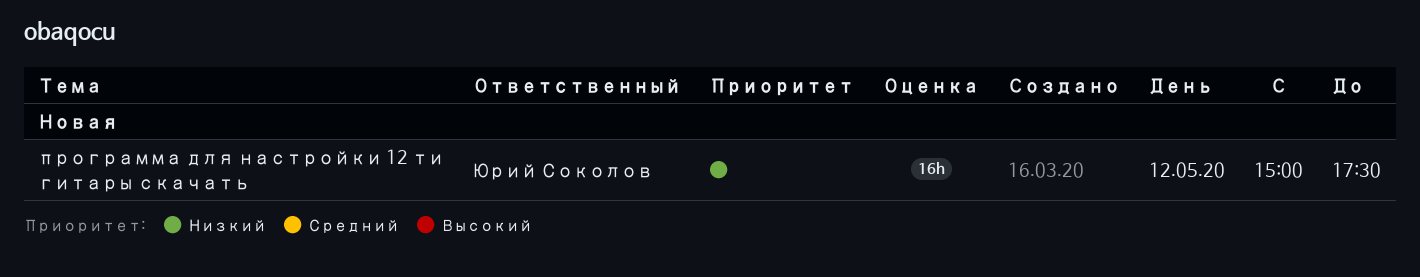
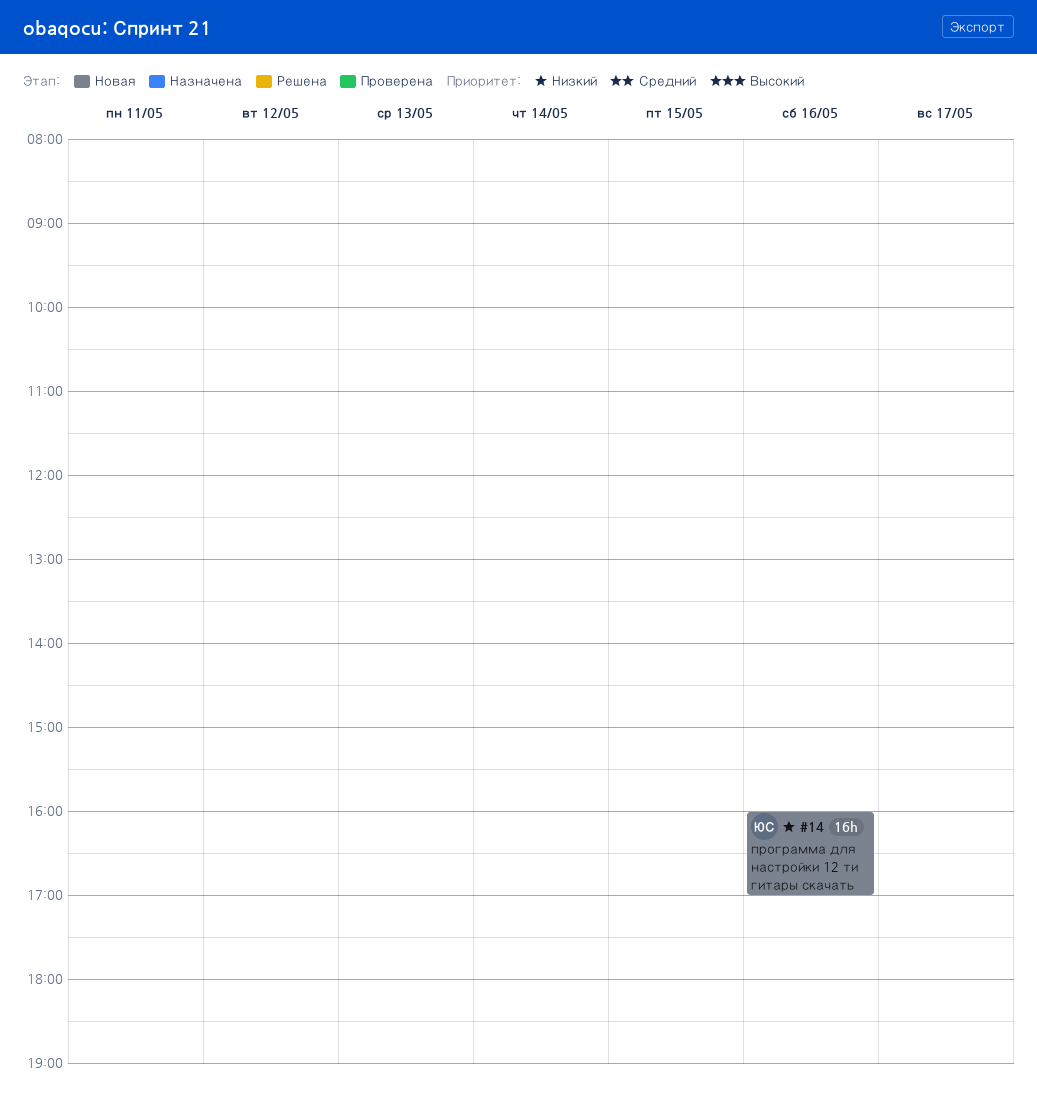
программа для настройки 12 ти гитары скачать, day: May 12 -> May 16
программа для настройки 12 ти гитары скачать, begins: 15:00 -> 16:00
программа для настройки 12 ти гитары скачать, ends: 17:30 -> 17:00

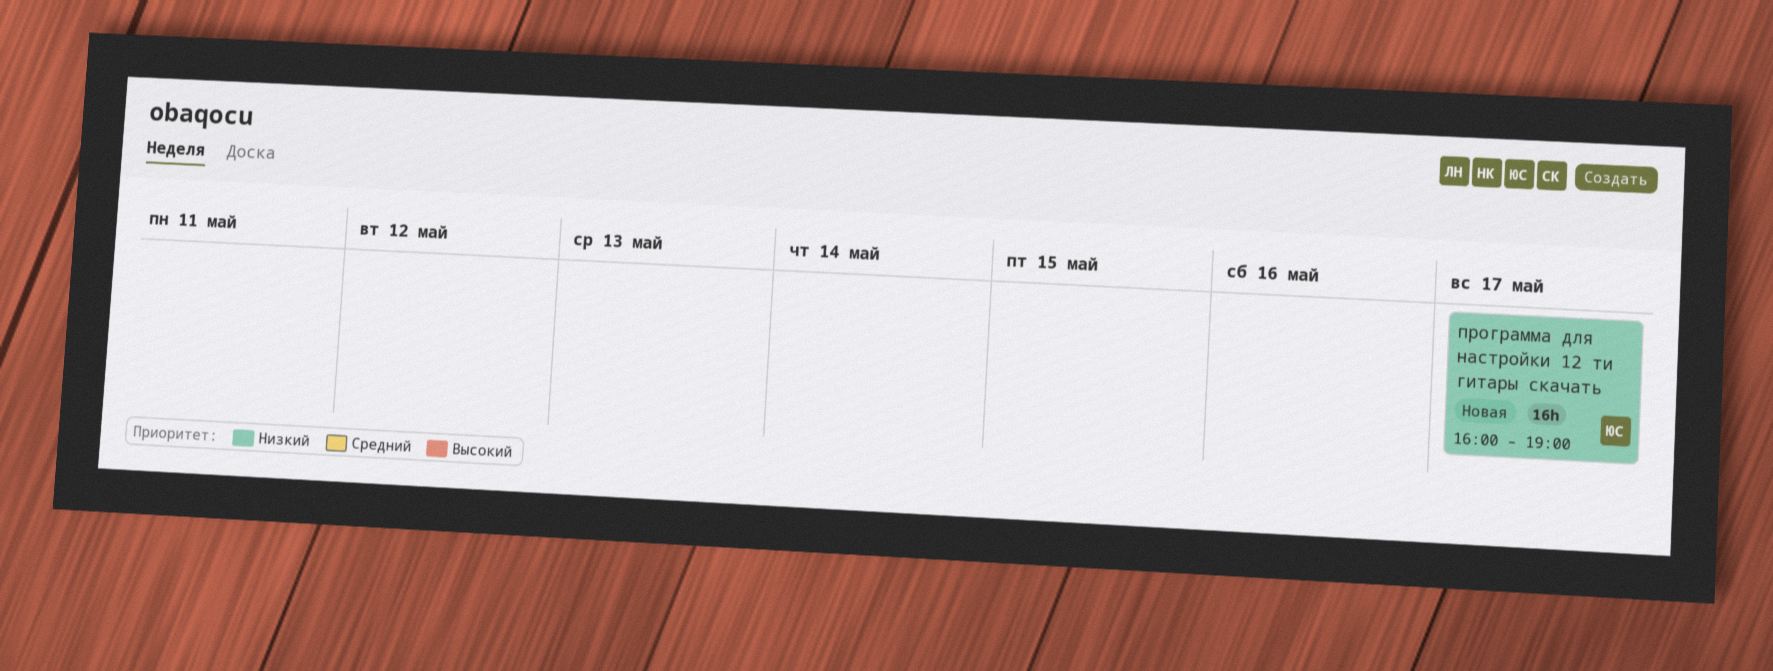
программа для настройки 12 ти гитары скачать, day: May 16 -> May 17
программа для настройки 12 ти гитары скачать, ends: 17:00 -> 19:00

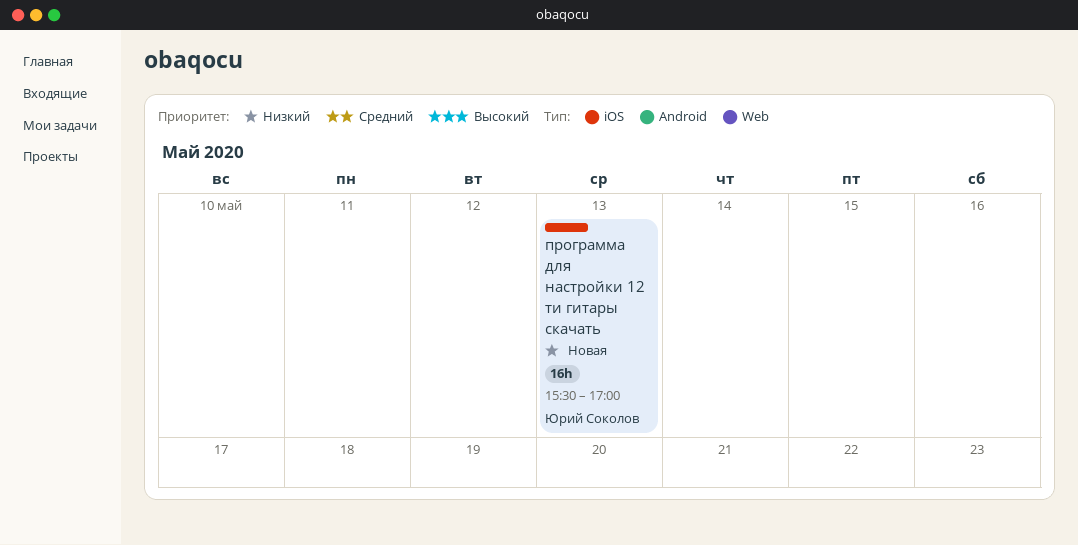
программа для настройки 12 ти гитары скачать, day: May 17 -> May 13
программа для настройки 12 ти гитары скачать, begins: 16:00 -> 15:30
программа для настройки 12 ти гитары скачать, ends: 19:00 -> 17:00

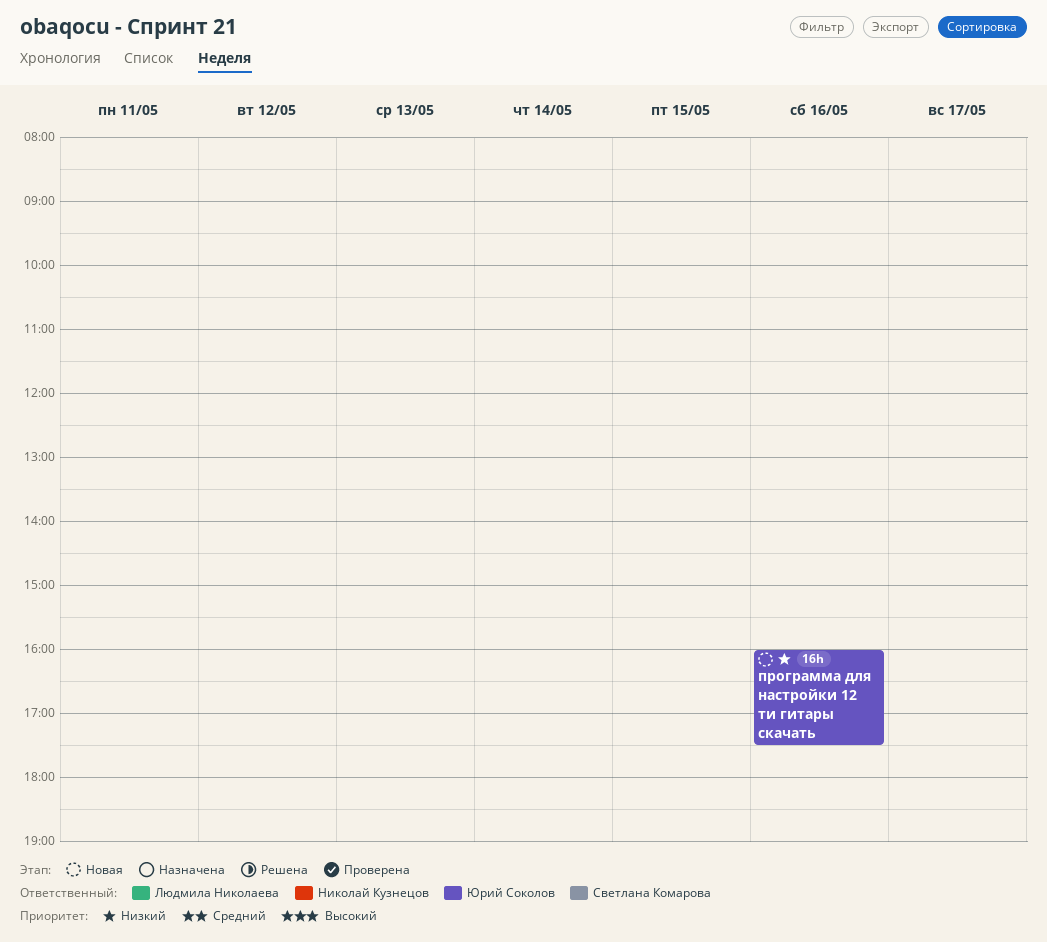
программа для настройки 12 ти гитары скачать, day: May 13 -> May 16
программа для настройки 12 ти гитары скачать, begins: 15:30 -> 16:00
программа для настройки 12 ти гитары скачать, ends: 17:00 -> 17:30

